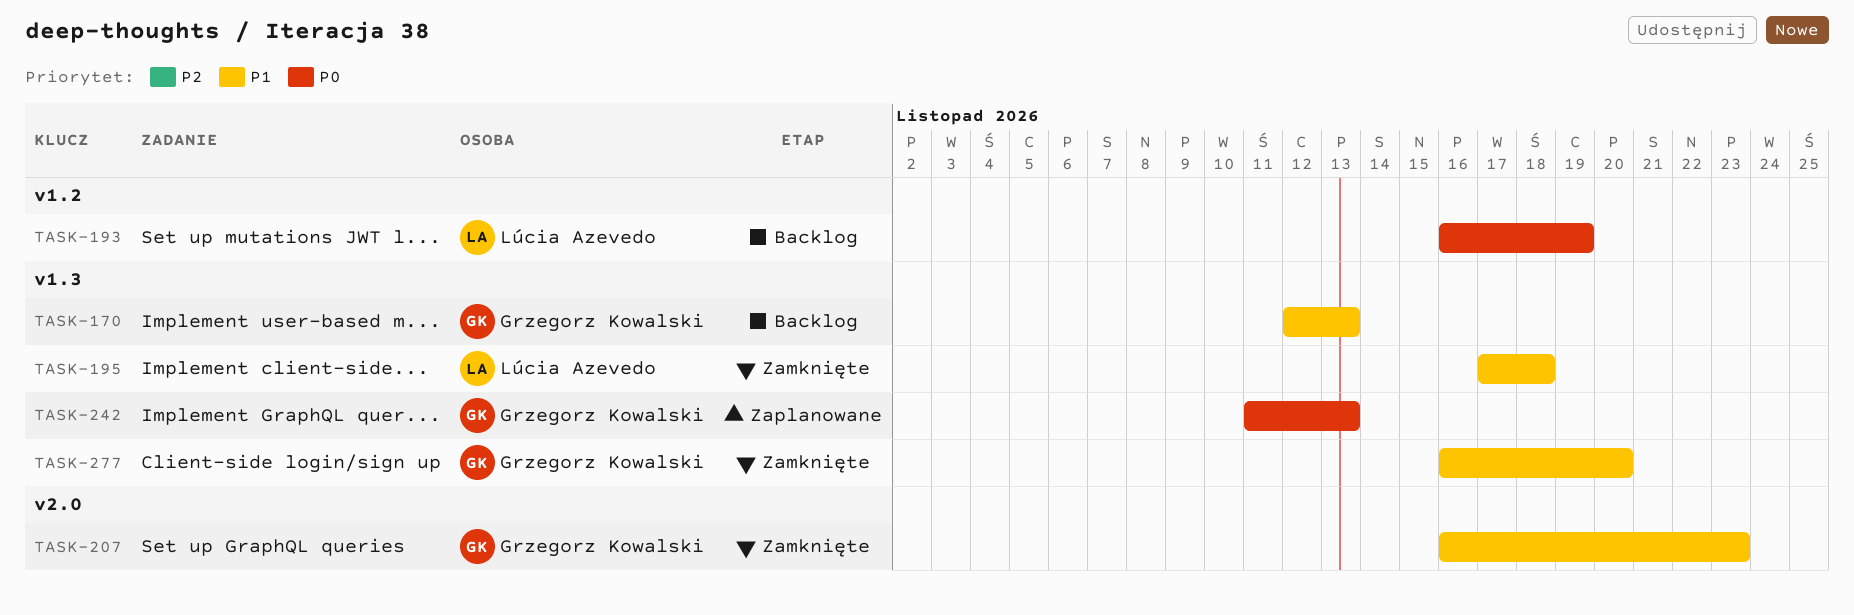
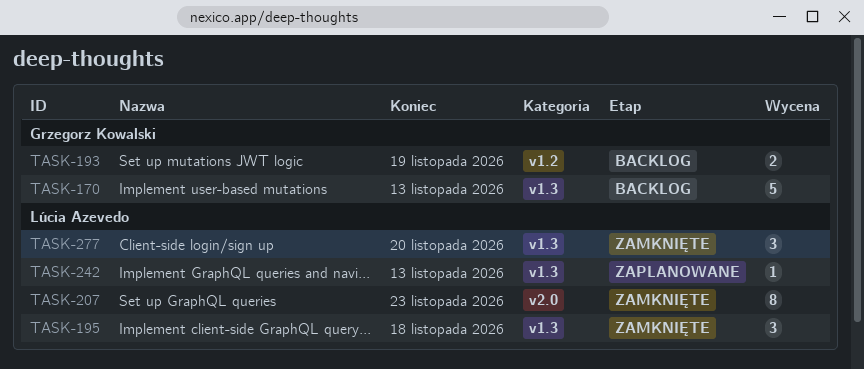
TASK-193, owner: Lúcia Azevedo -> Grzegorz Kowalski
TASK-207, owner: Grzegorz Kowalski -> Lúcia Azevedo
TASK-242, owner: Grzegorz Kowalski -> Lúcia Azevedo
TASK-277, owner: Grzegorz Kowalski -> Lúcia Azevedo

